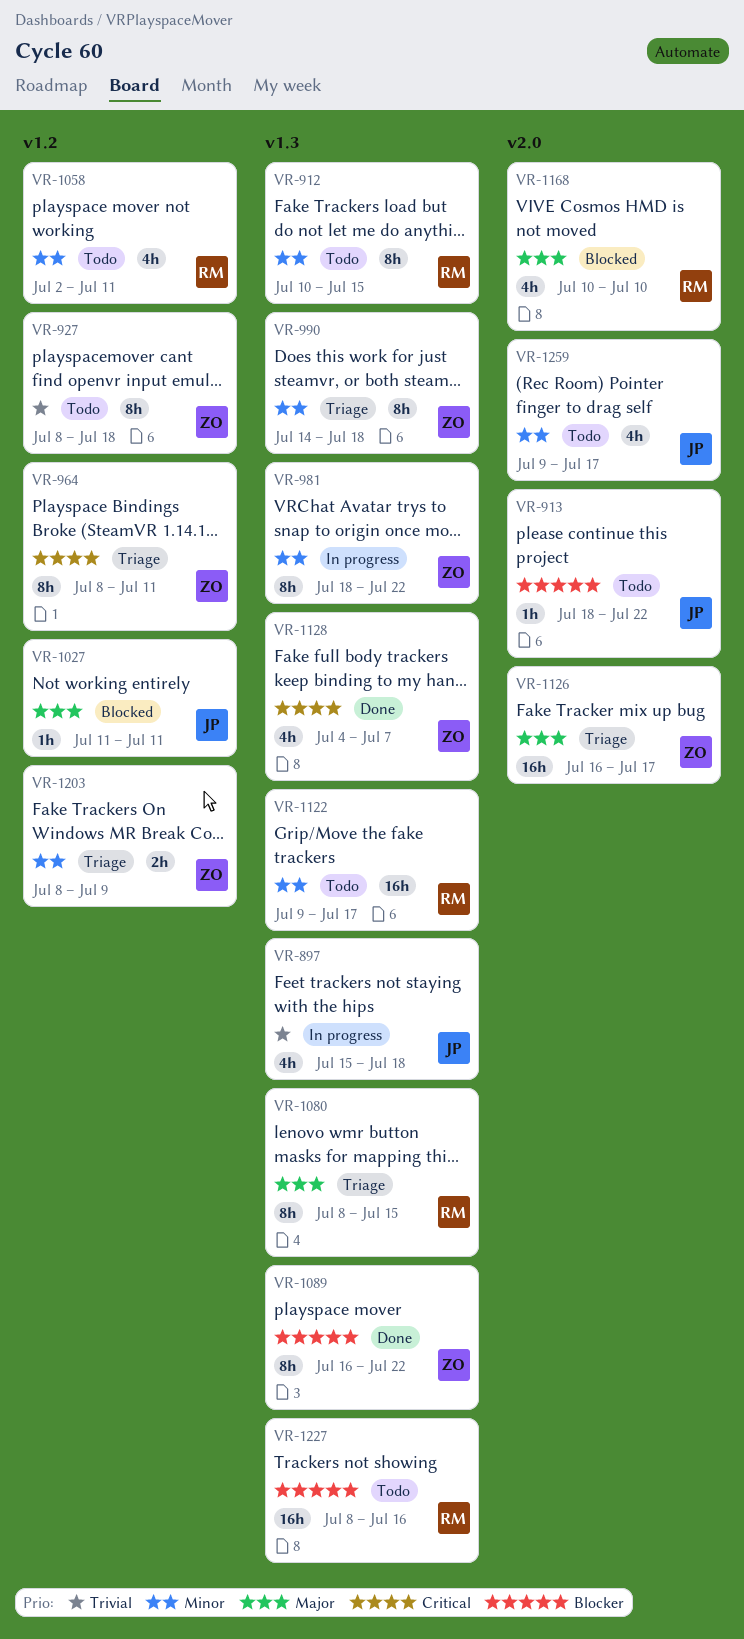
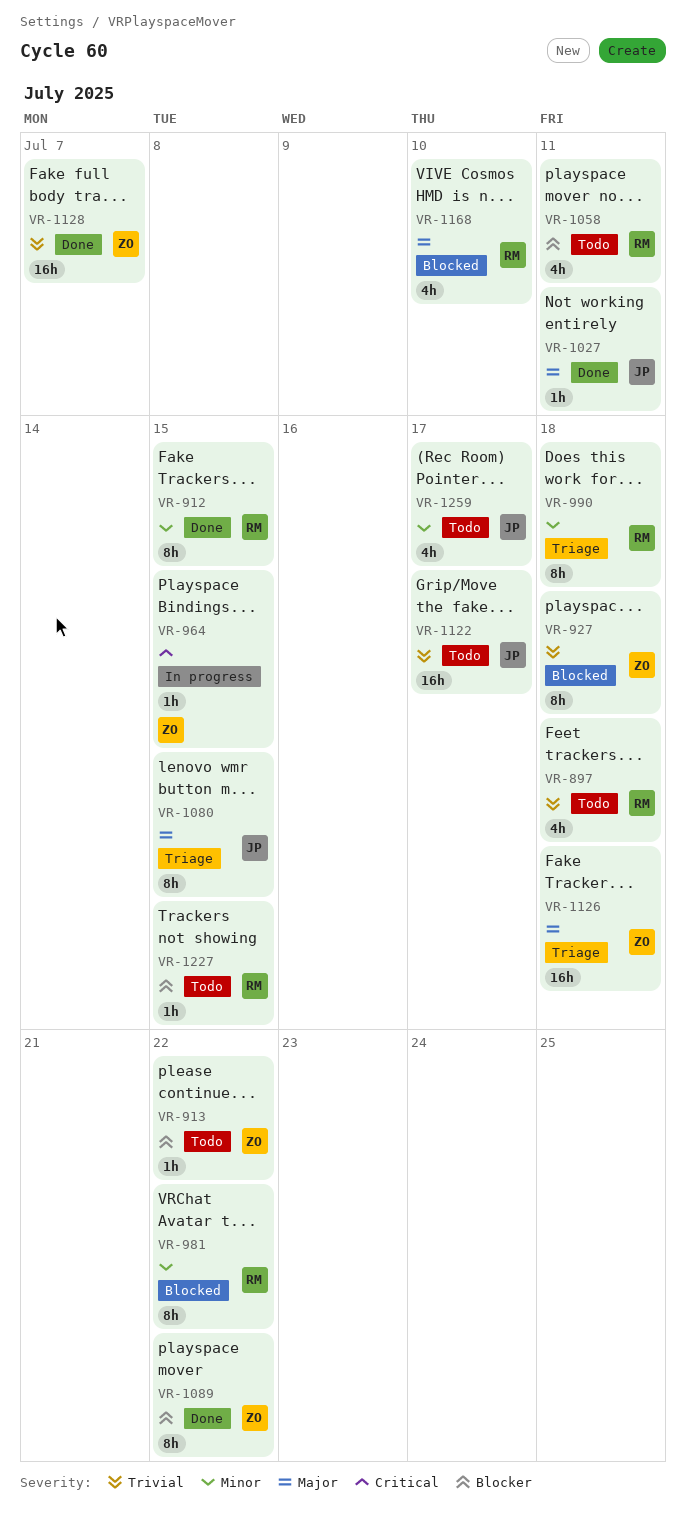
VR-897, status: In progress -> Todo
VR-897, owner: JP -> RM
VR-912, status: Todo -> Done
VR-913, owner: JP -> ZO
VR-927, status: Todo -> Blocked
VR-964, status: Triage -> In progress
VR-964, estimate: 8h -> 1h
VR-964, due: Jul 11 -> Jul 15
VR-981, status: In progress -> Blocked
VR-981, owner: ZO -> RM
VR-990, owner: ZO -> RM
VR-1027, status: Blocked -> Done
VR-1058, priority: Minor -> Blocker
VR-1080, owner: RM -> JP
VR-1122, owner: RM -> JP
VR-1122, priority: Minor -> Trivial
VR-1126, due: Jul 17 -> Jul 18
VR-1128, priority: Critical -> Trivial
VR-1128, estimate: 4h -> 16h
VR-1203: present -> none
VR-1227, estimate: 16h -> 1h
VR-1227, due: Jul 16 -> Jul 15

